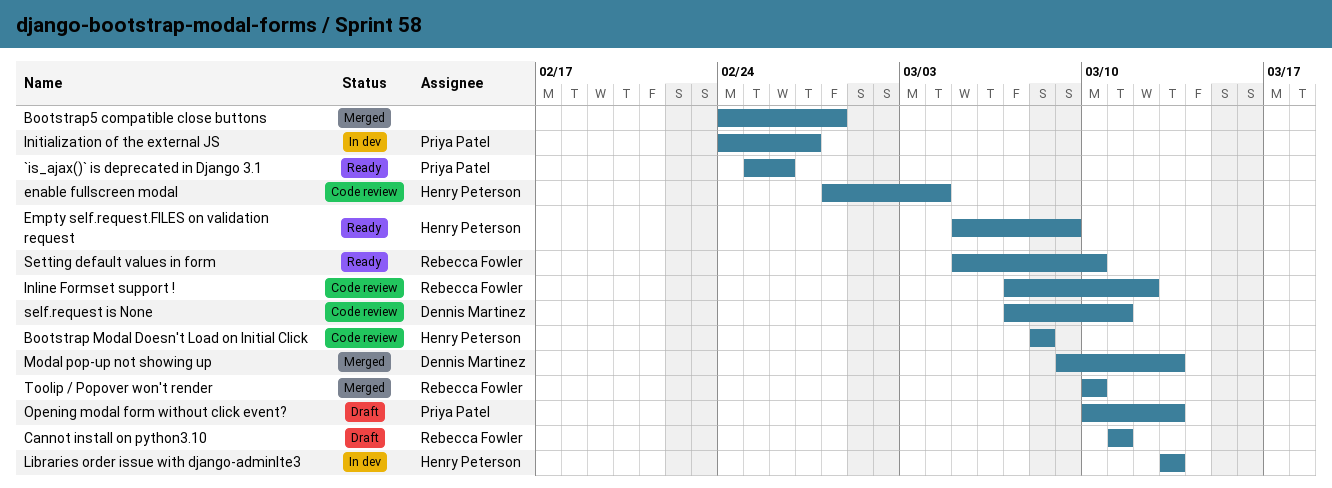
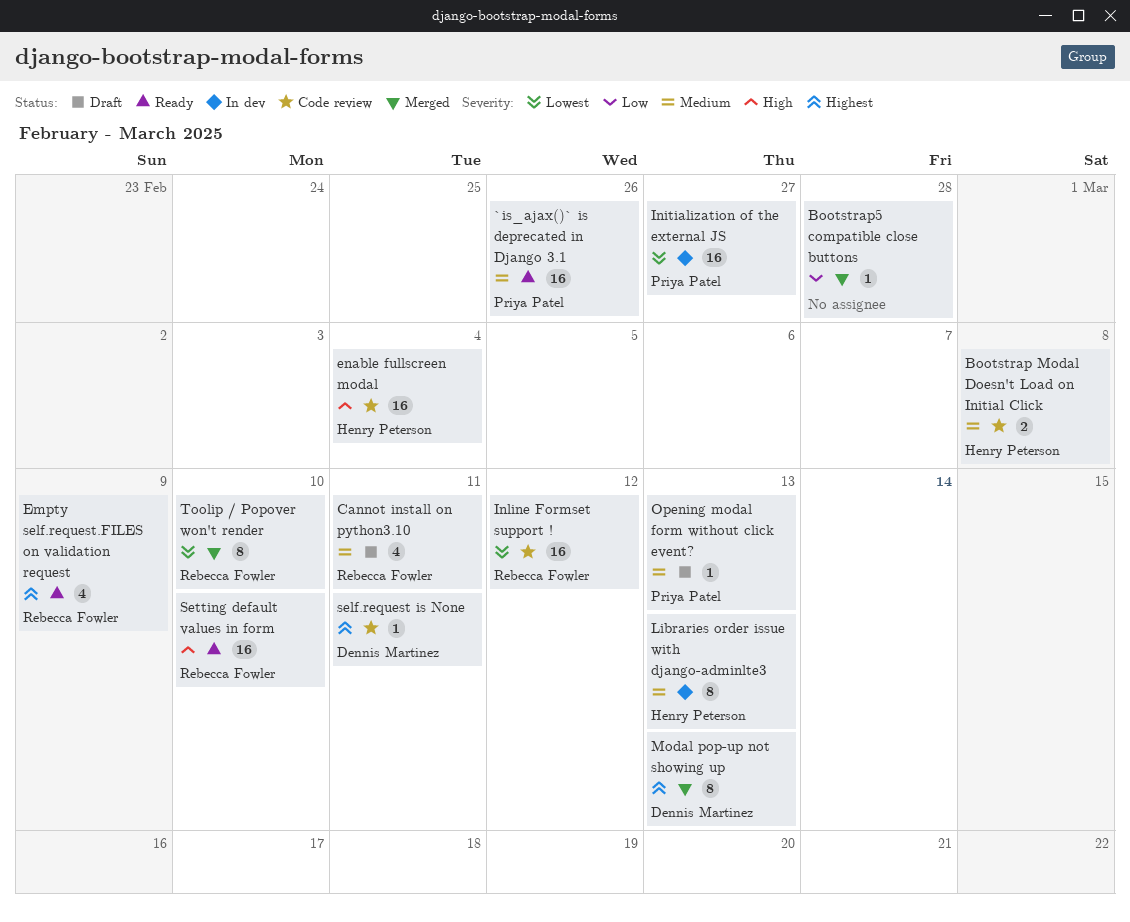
Empty self.request.FILES on validation request, owner: Henry Peterson -> Rebecca Fowler

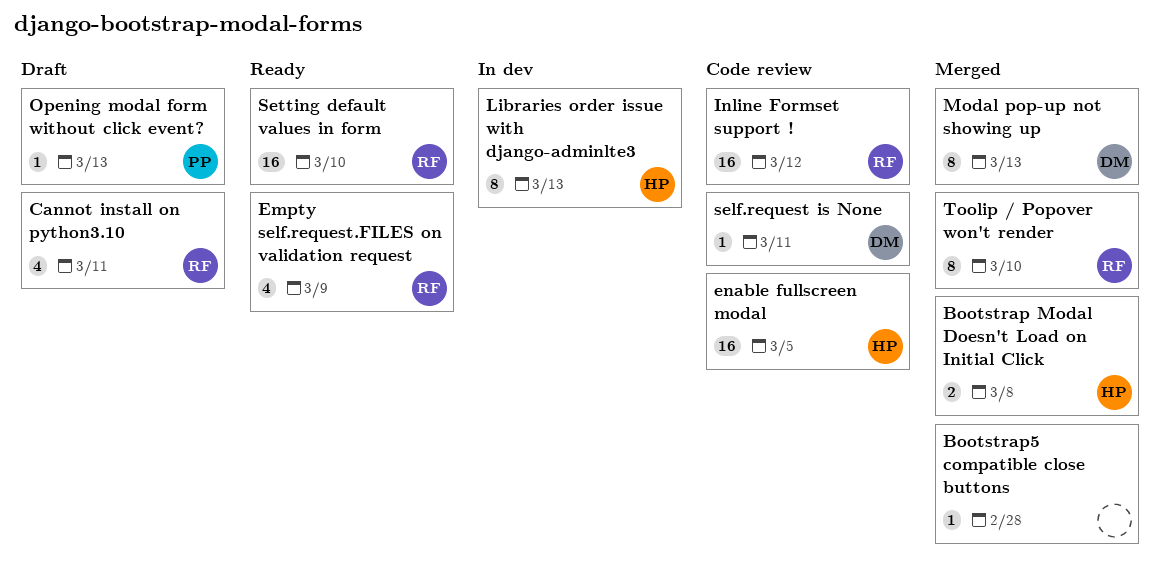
`is_ajax()` is deprecated in Django 3.1: present -> none
Bootstrap Modal Doesn't Load on Initial Click, status: Code review -> Merged
enable fullscreen modal, due: Mar 4 -> Mar 5
Initialization of the external JS: present -> none

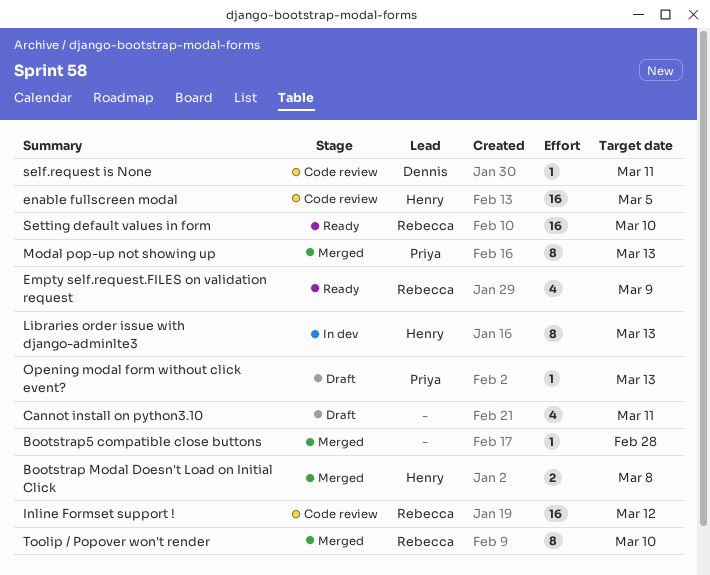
Cannot install on python3.10, owner: Rebecca -> none
Modal pop-up not showing up, owner: Dennis -> Priya

